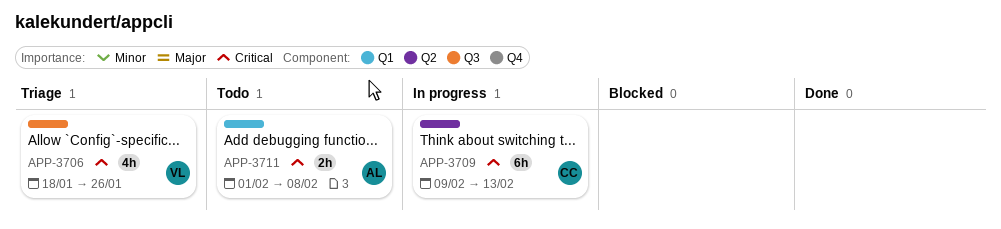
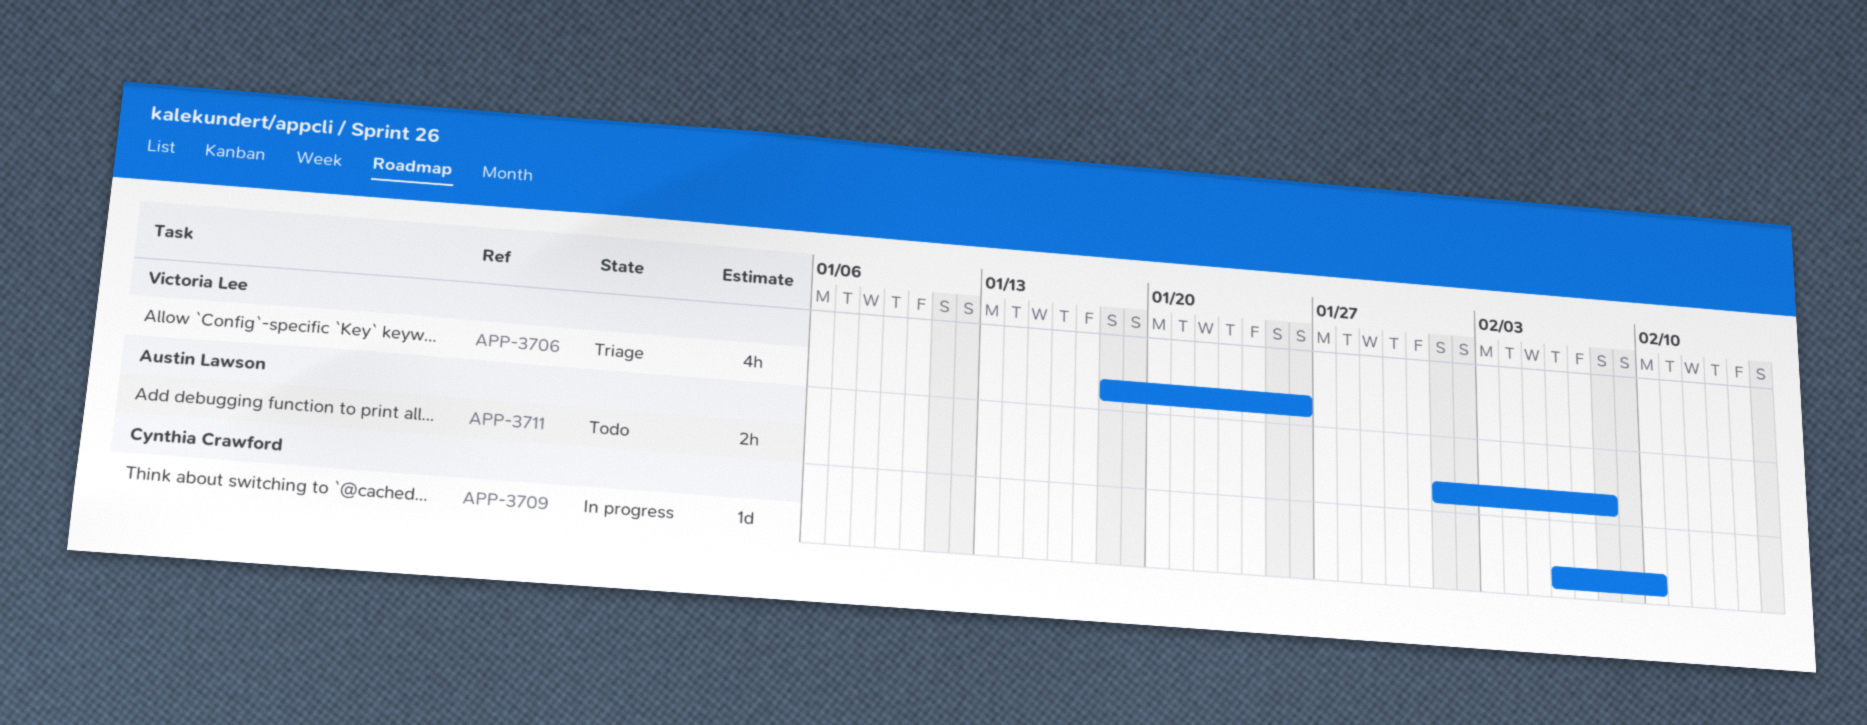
APP-3709, estimate: 6h -> 1d
APP-3709, start: Feb 9 -> Feb 6
APP-3709, due: Feb 13 -> Feb 10

